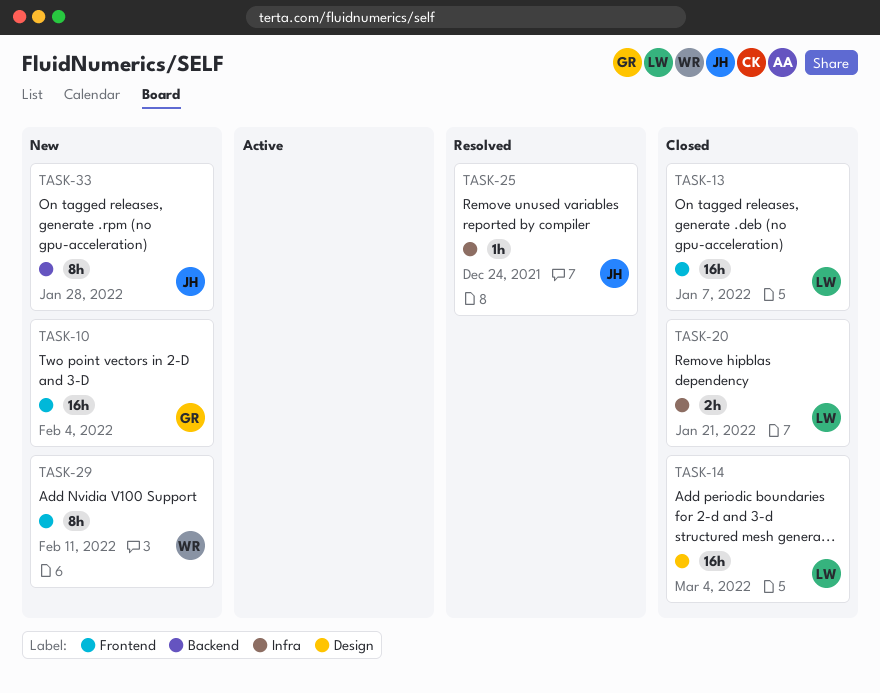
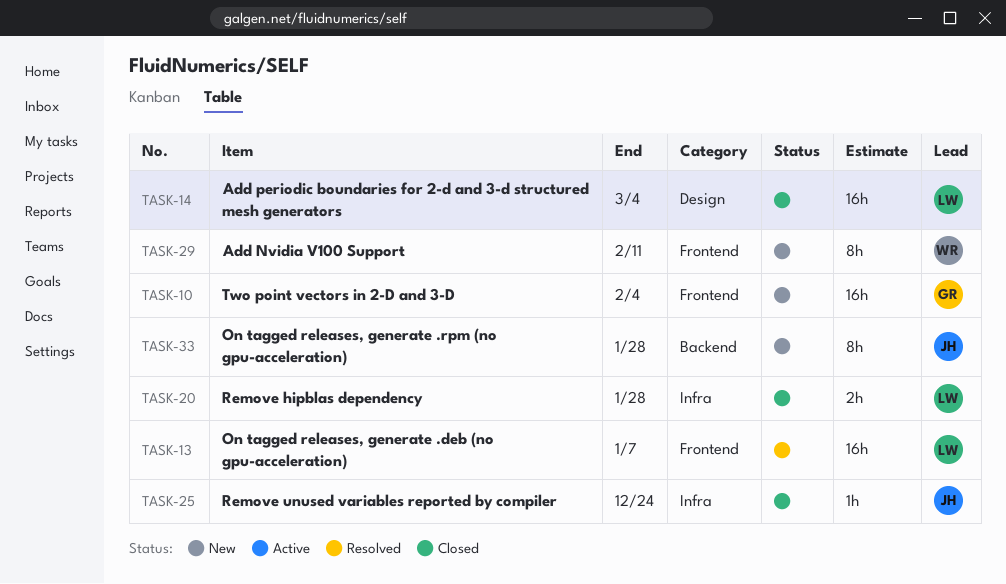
TASK-13, status: Closed -> Resolved
TASK-20, due: Jan 21 -> Jan 28
TASK-25, status: Resolved -> Closed

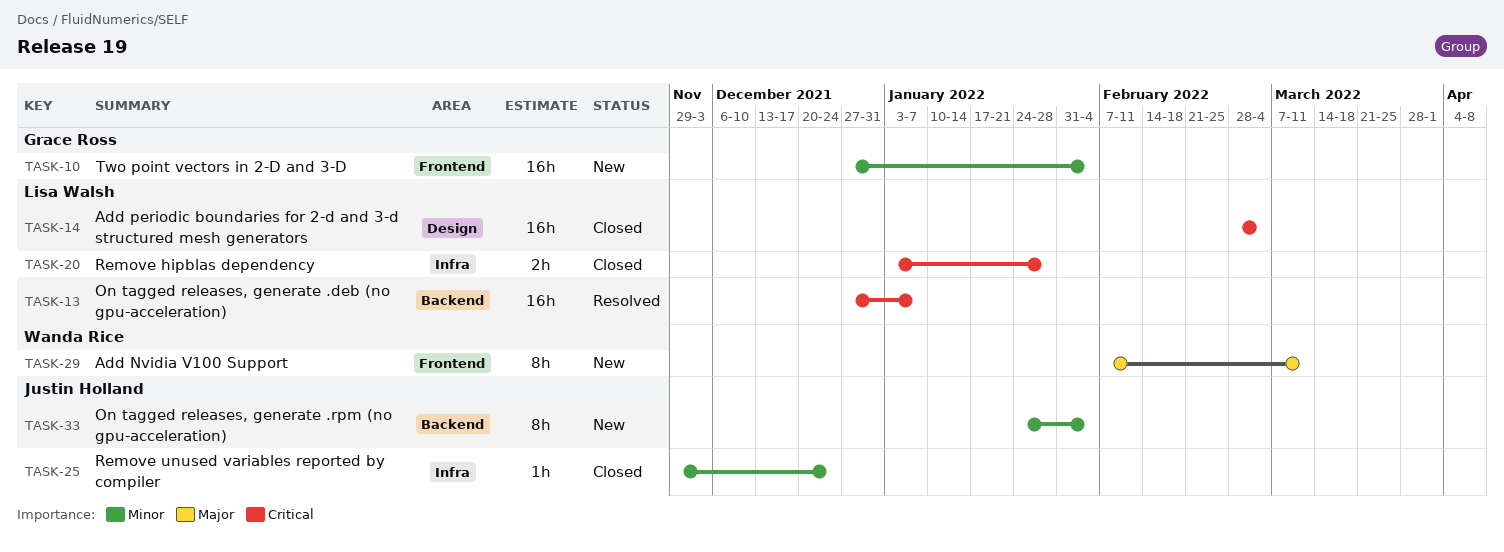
TASK-13, label: Frontend -> Backend
TASK-29, due: Feb 11 -> Mar 11
TASK-33, due: Jan 28 -> Feb 4

